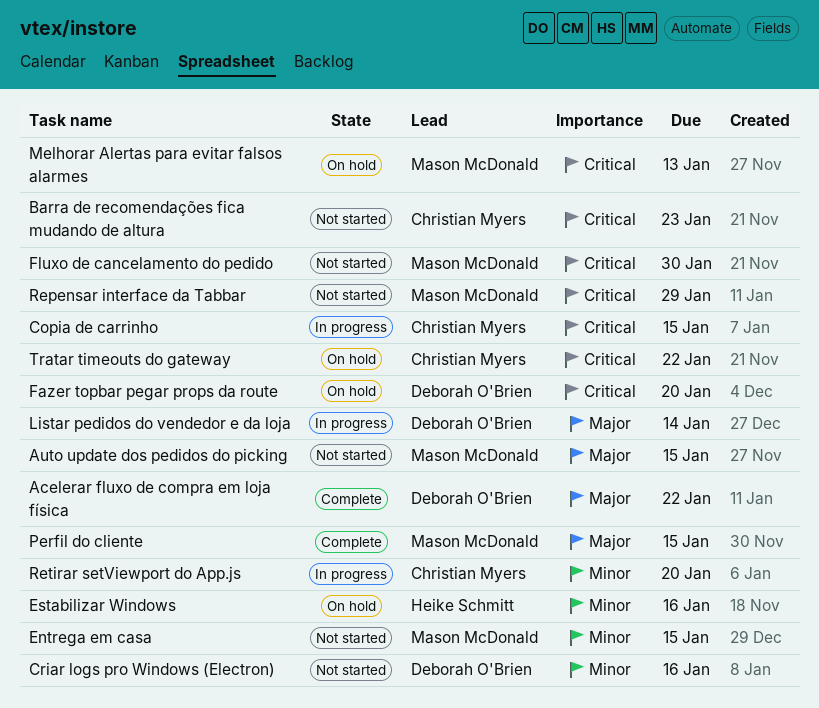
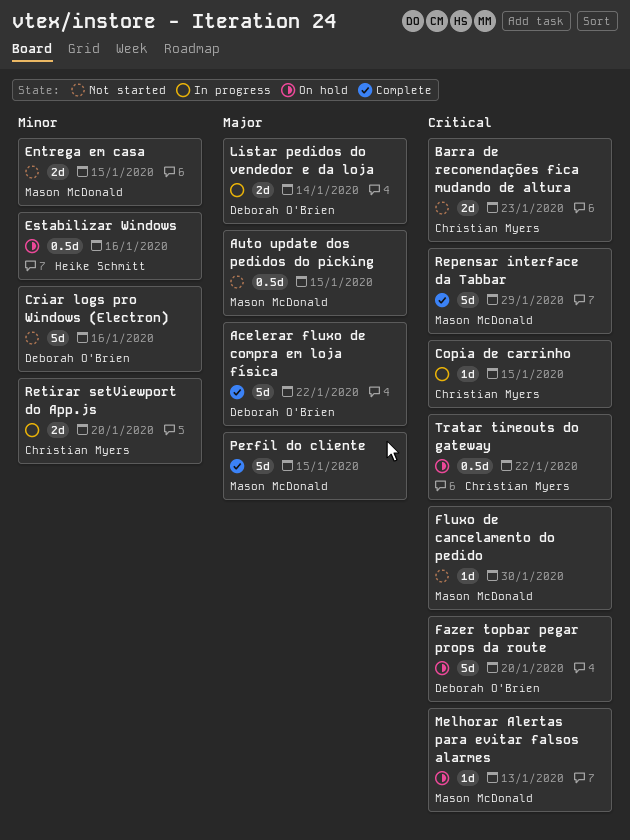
Repensar interface da Tabbar, status: Not started -> Complete

